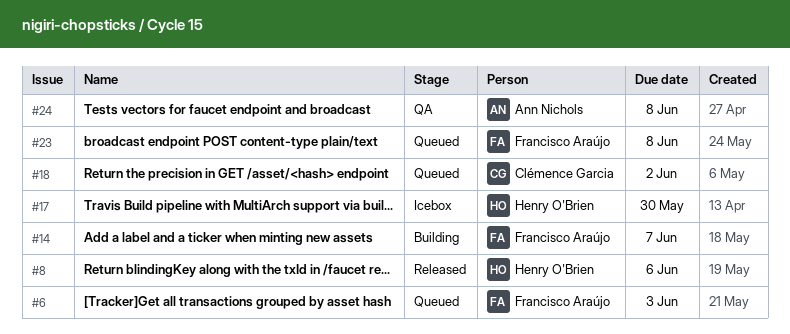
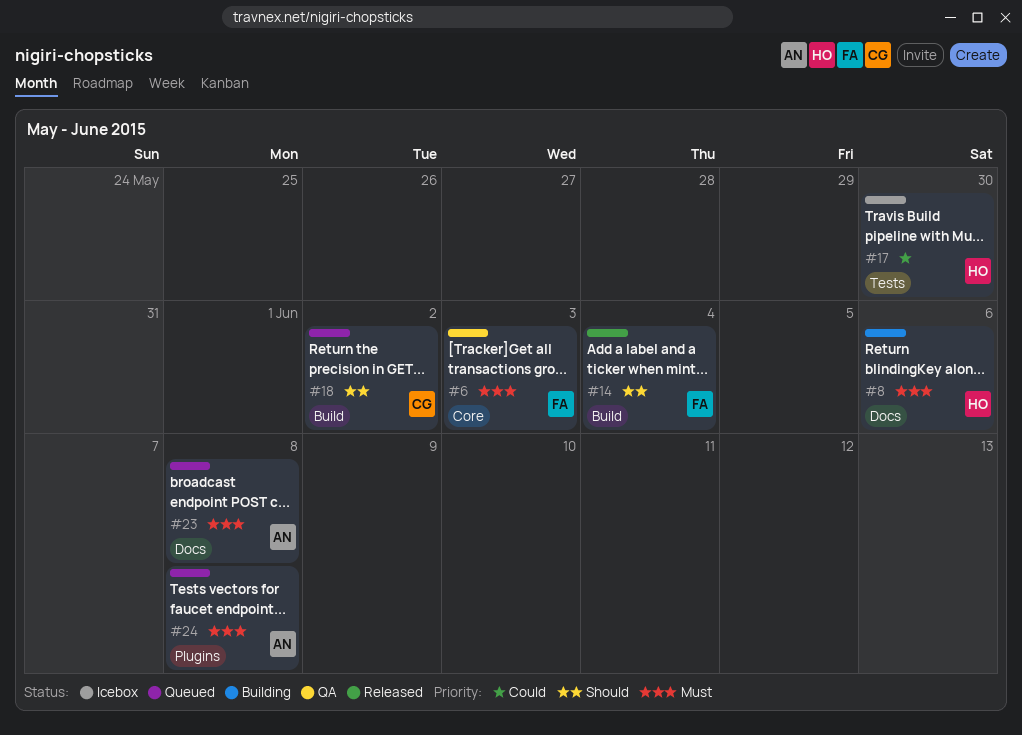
#6, status: Queued -> QA
#8, status: Released -> Building
#14, status: Building -> Released
#14, due: Jun 7 -> Jun 4
#23, owner: Francisco Araújo -> Ann Nichols
#24, status: QA -> Queued

